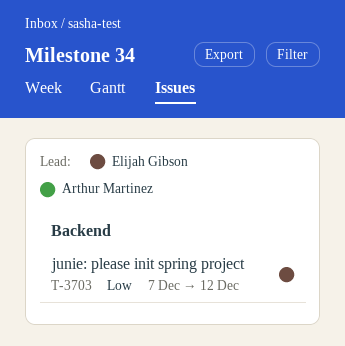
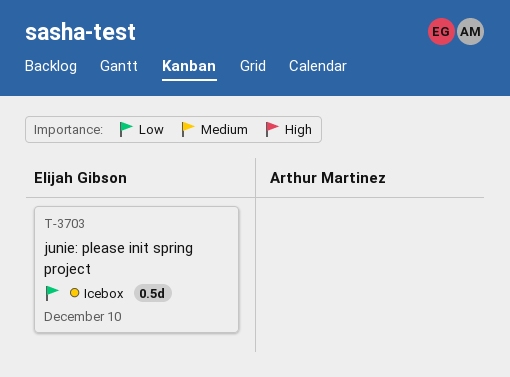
T-3703, due: Dec 12 -> Dec 10

